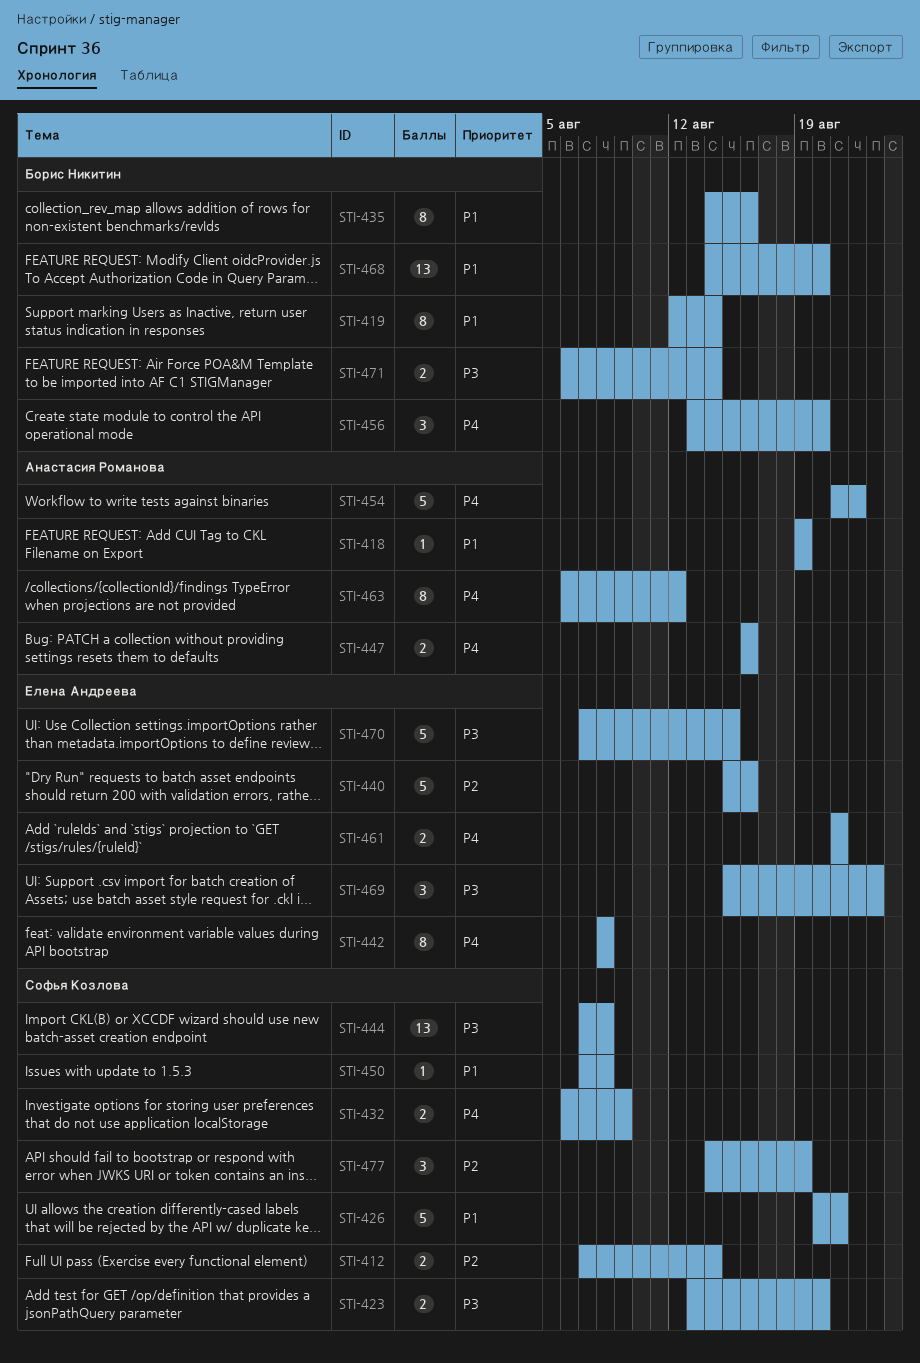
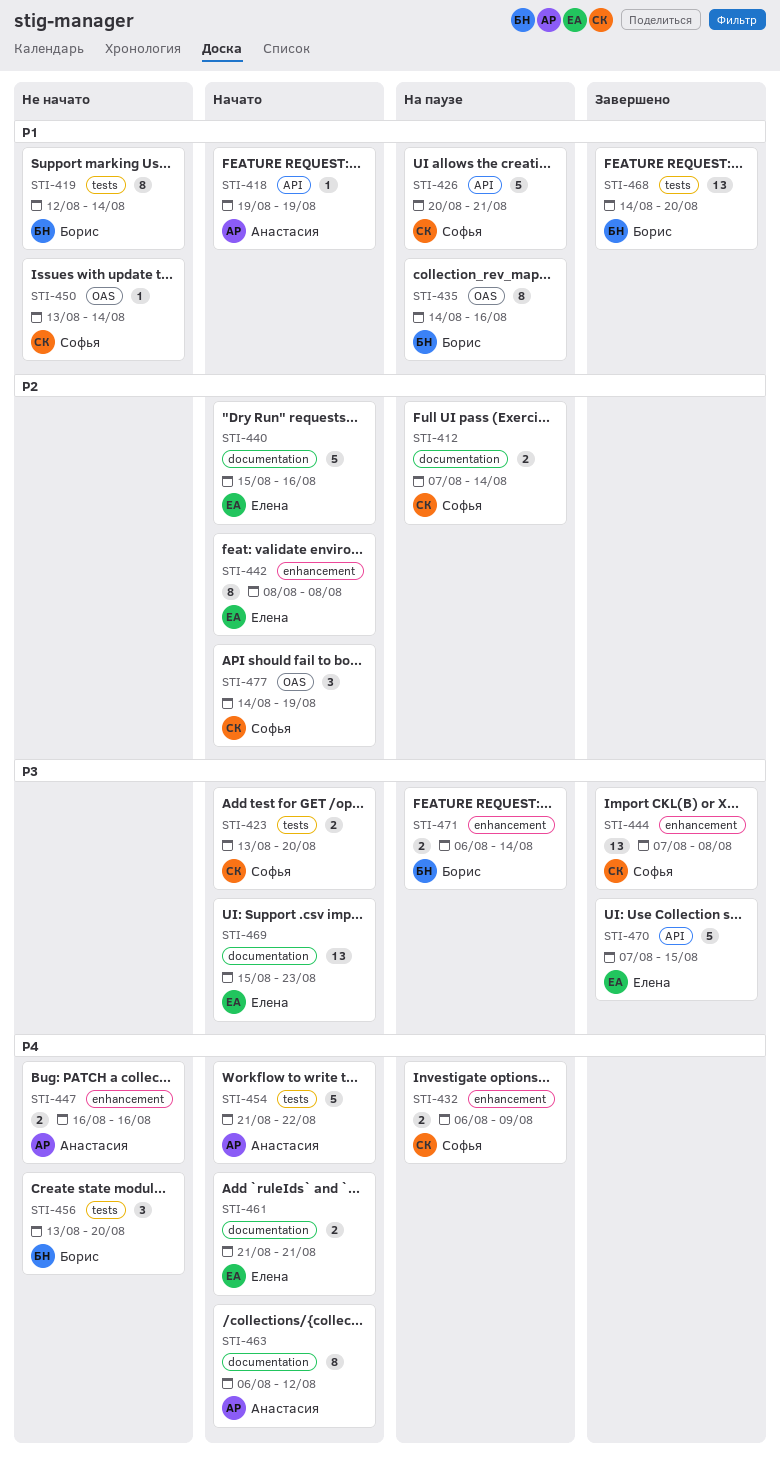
STI-442, priority: P4 -> P2
STI-450, start: Aug 7 -> Aug 13
STI-450, due: Aug 8 -> Aug 14
STI-469, estimate: 3 -> 13

